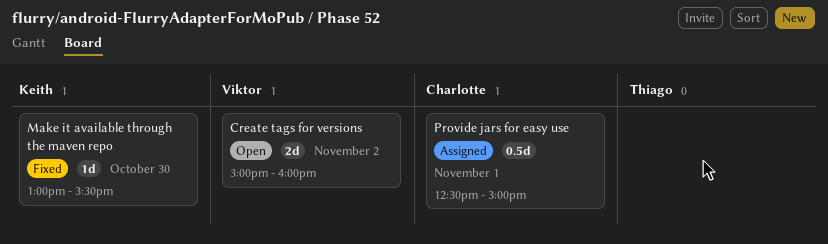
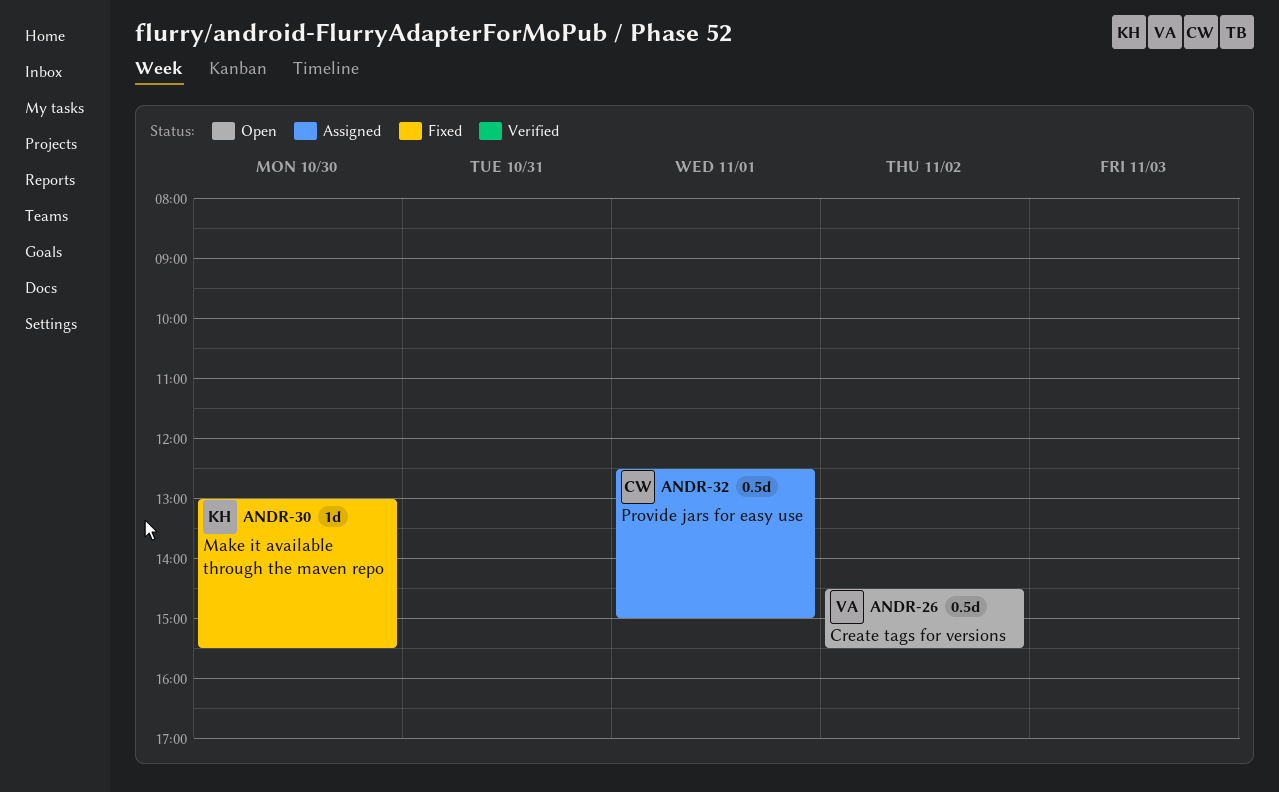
Create tags for versions, estimate: 2d -> 0.5d
Create tags for versions, begins: 15:00 -> 14:30
Create tags for versions, ends: 16:00 -> 15:30

